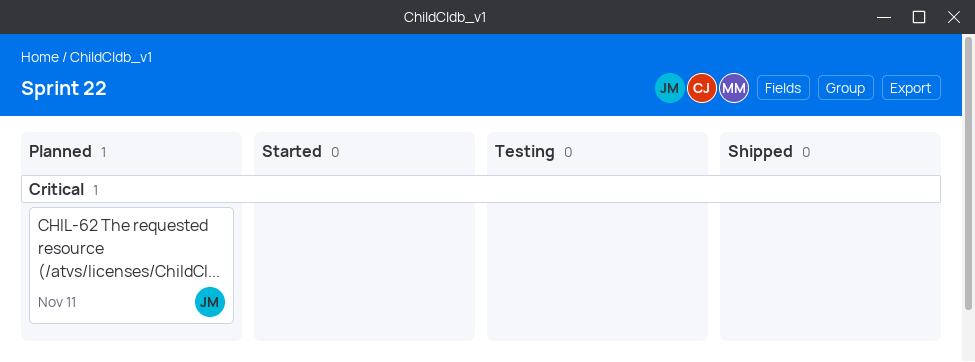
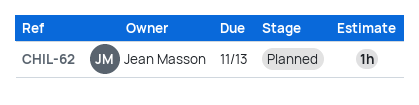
CHIL-62, due: Nov 11 -> Nov 13

